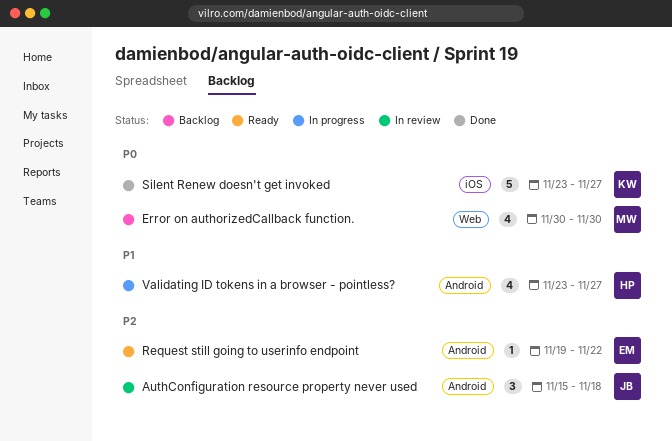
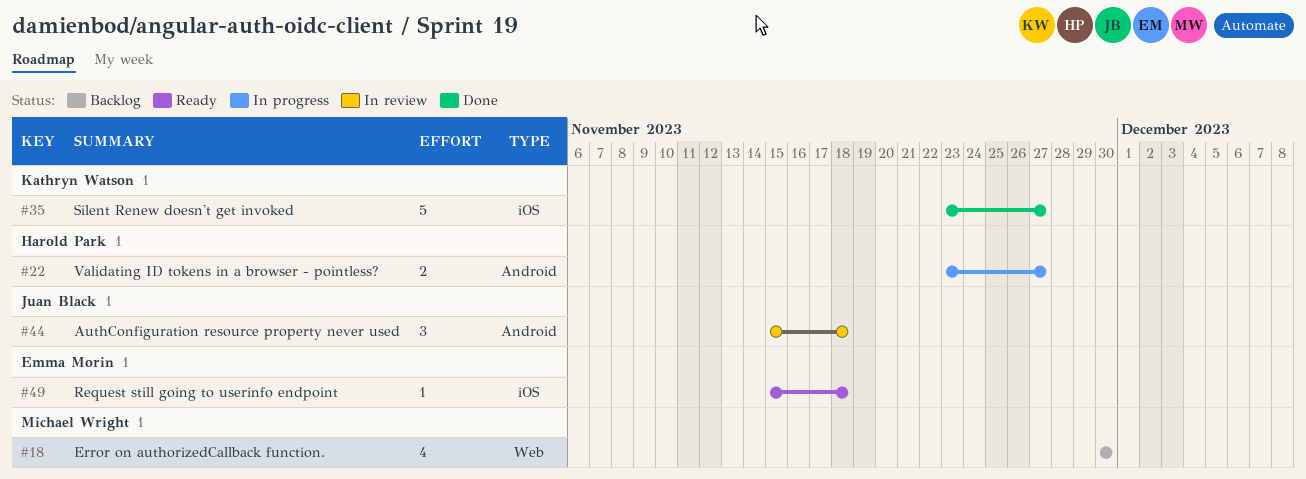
Request still going to userinfo endpoint, label: Android -> iOS
Request still going to userinfo endpoint, start: Nov 19 -> Nov 15
Request still going to userinfo endpoint, due: Nov 22 -> Nov 18
Validating ID tokens in a browser - pointless?, estimate: 4 -> 2

